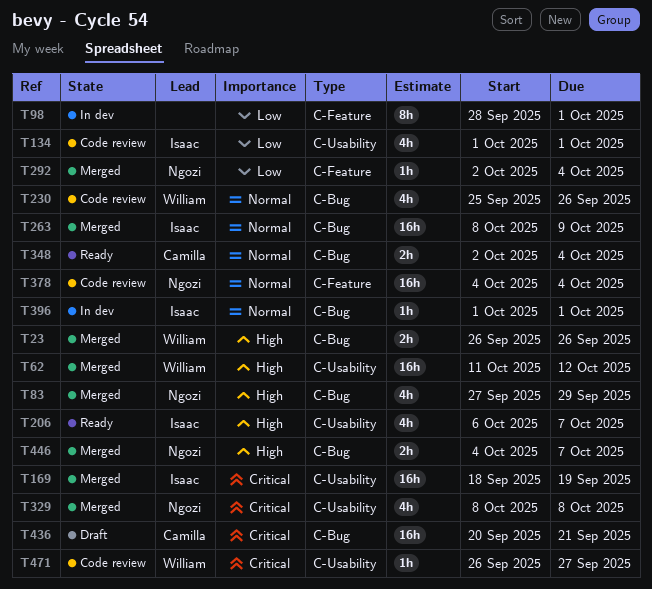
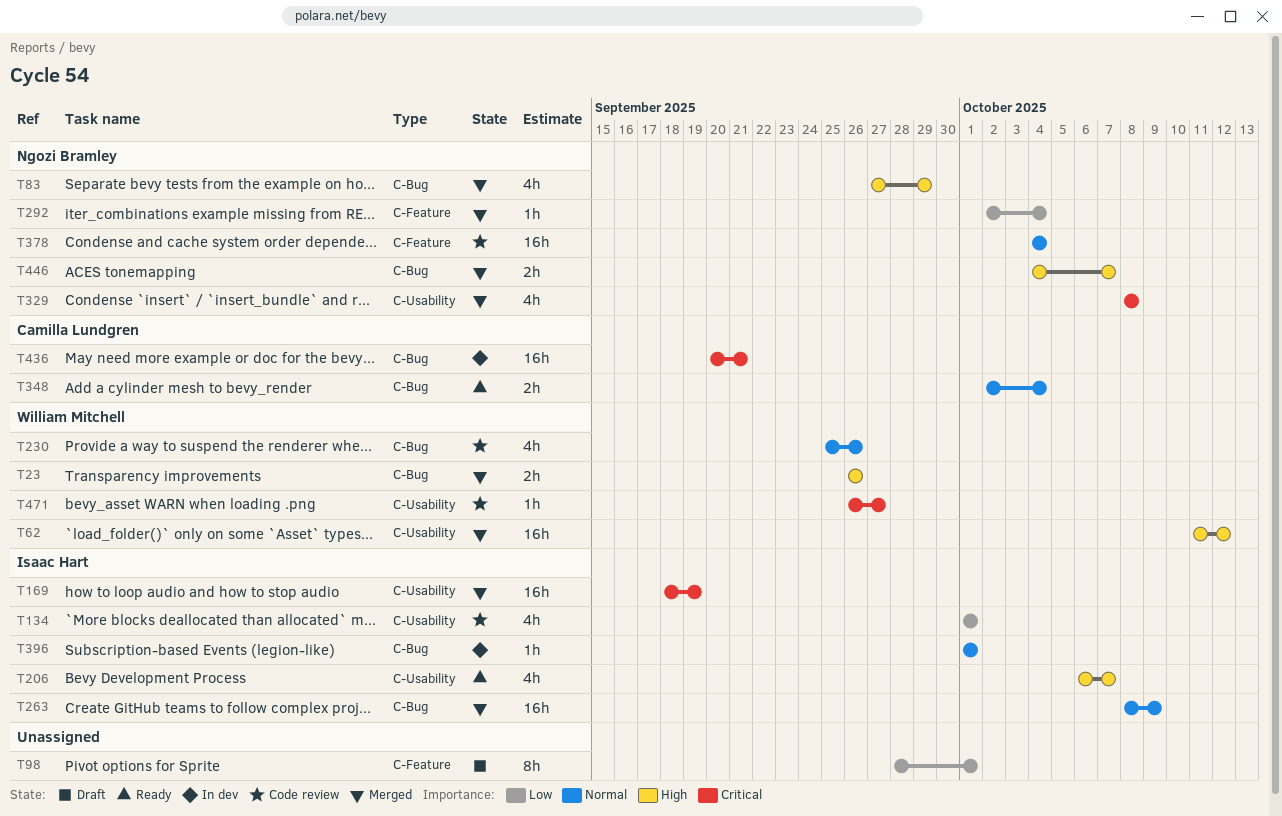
T98, status: In dev -> Draft
T436, status: Draft -> In dev

